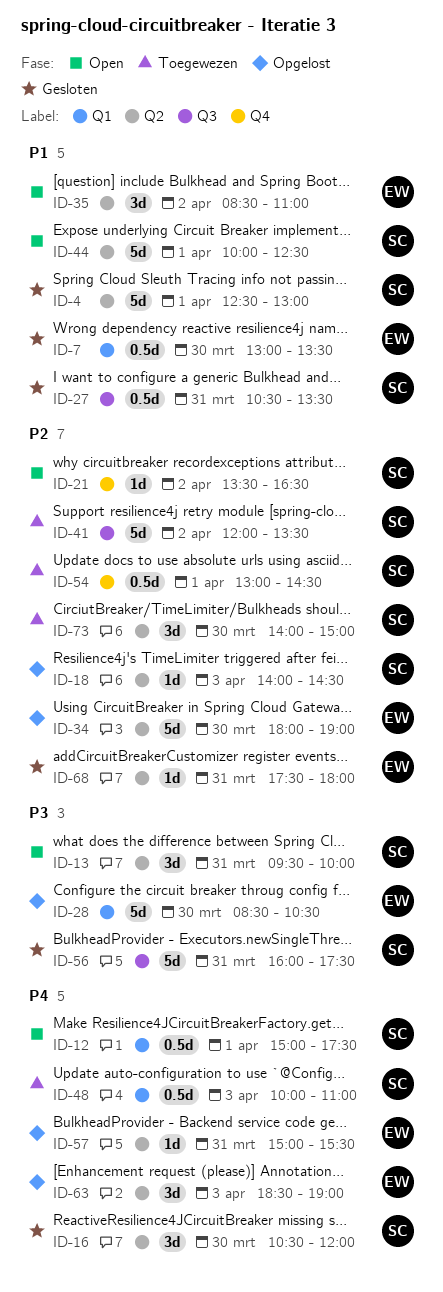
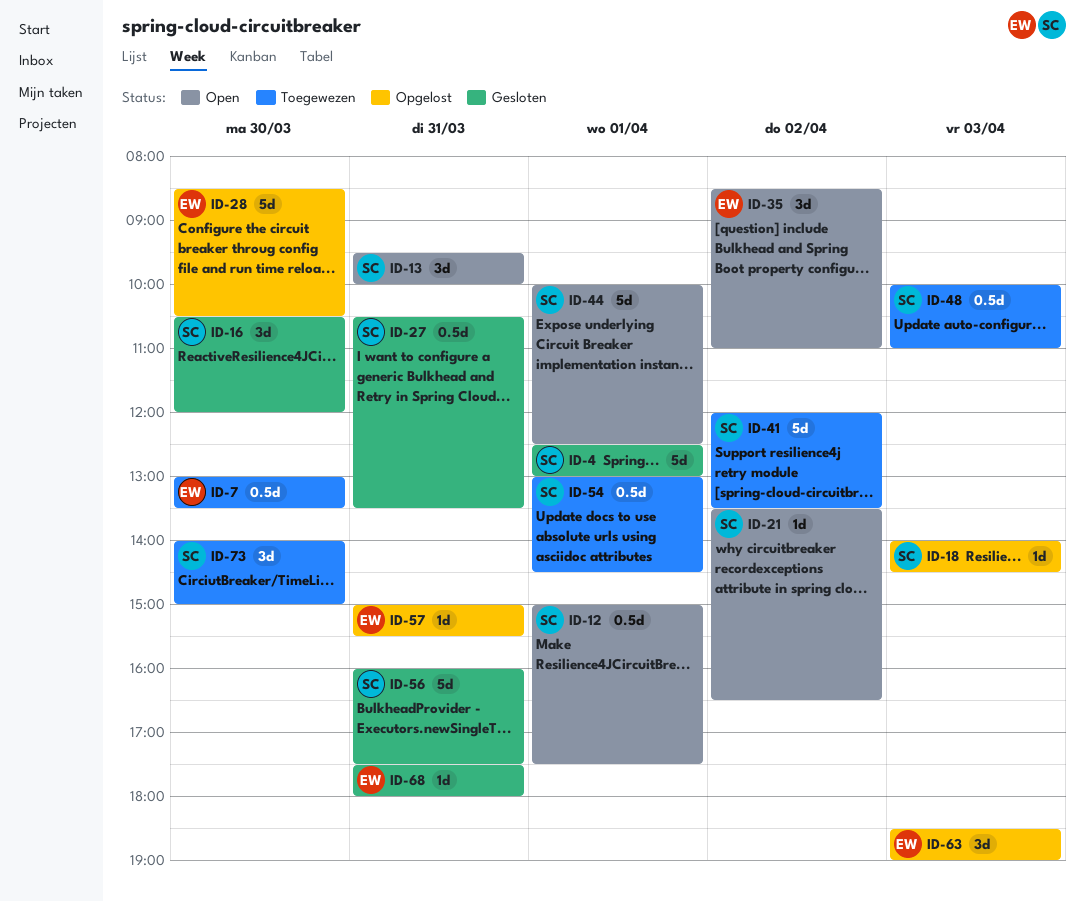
ID-7, status: Gesloten -> Toegewezen
ID-34: present -> none

